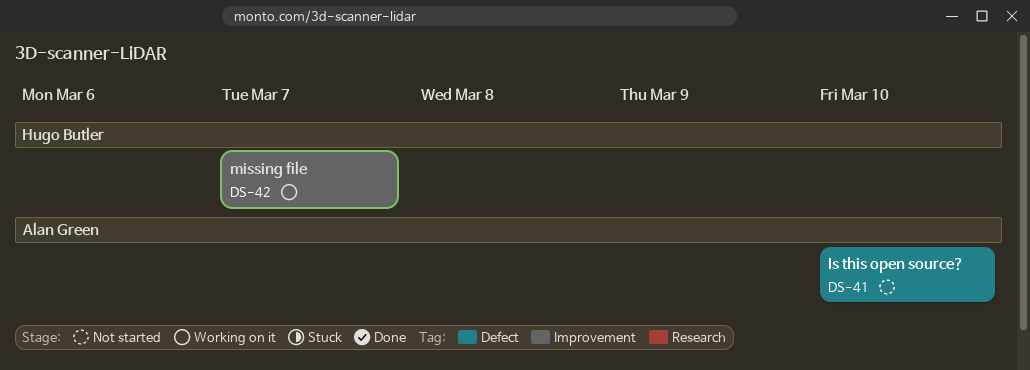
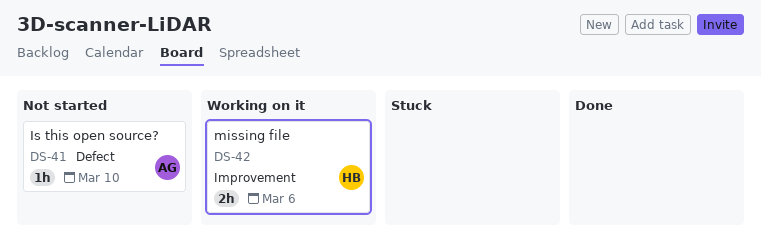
DS-42, due: Mar 7 -> Mar 6

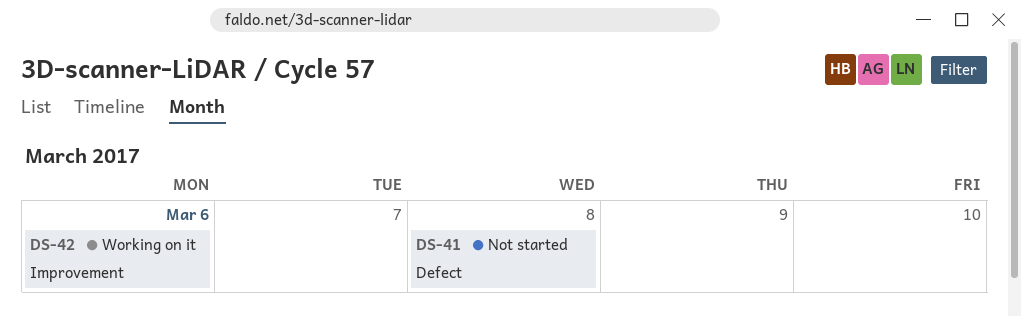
DS-41, due: Mar 10 -> Mar 8

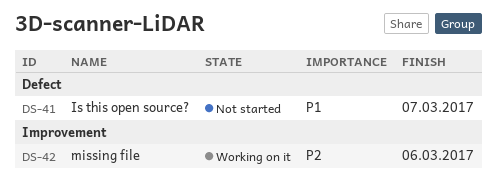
DS-41, due: Mar 8 -> Mar 7

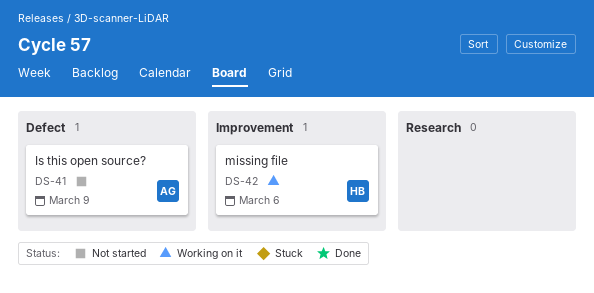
DS-41, due: Mar 7 -> Mar 9

